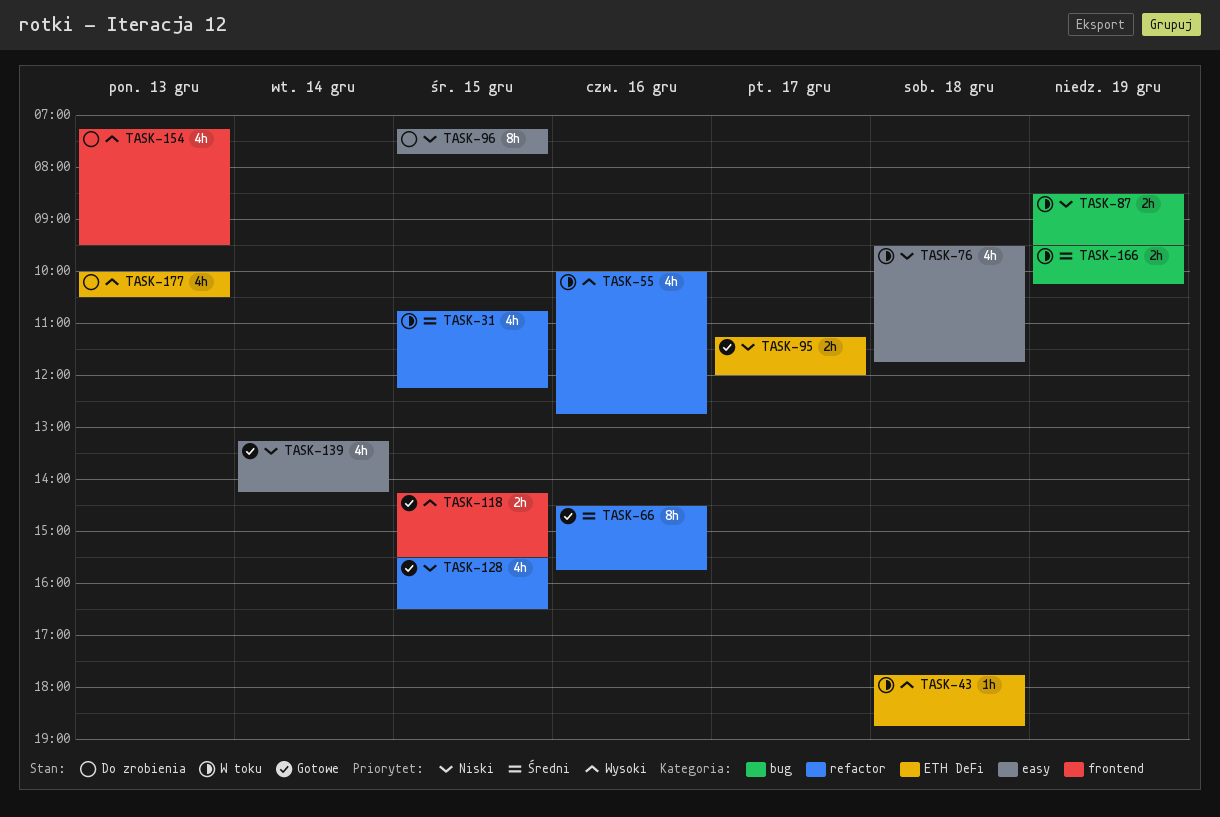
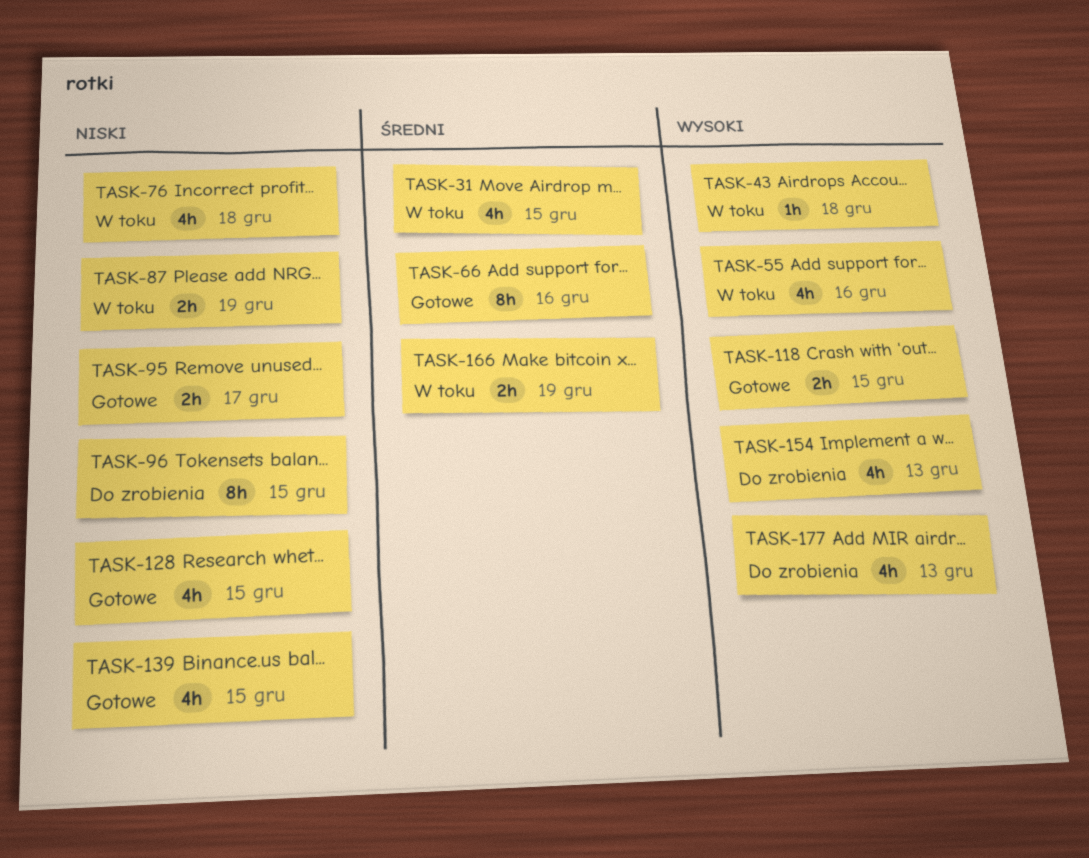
TASK-139, day: Dec 14 -> Dec 15

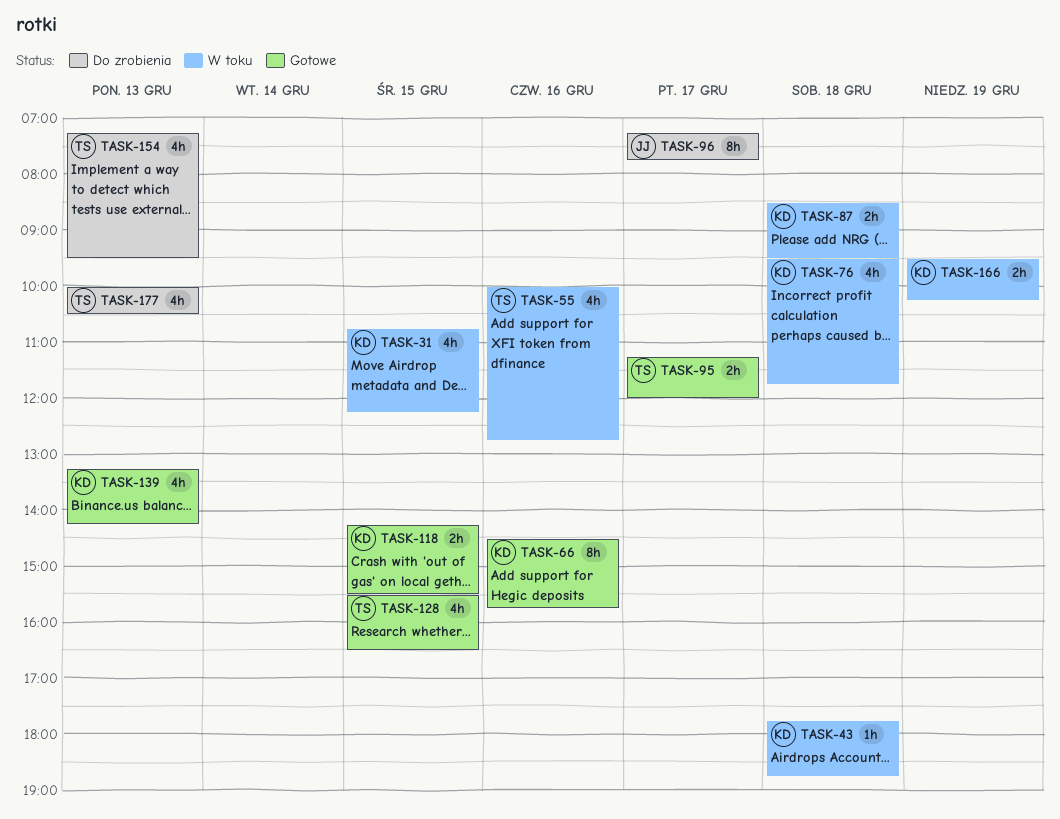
TASK-87, day: Dec 19 -> Dec 18
TASK-96, day: Dec 15 -> Dec 17
TASK-139, day: Dec 15 -> Dec 13

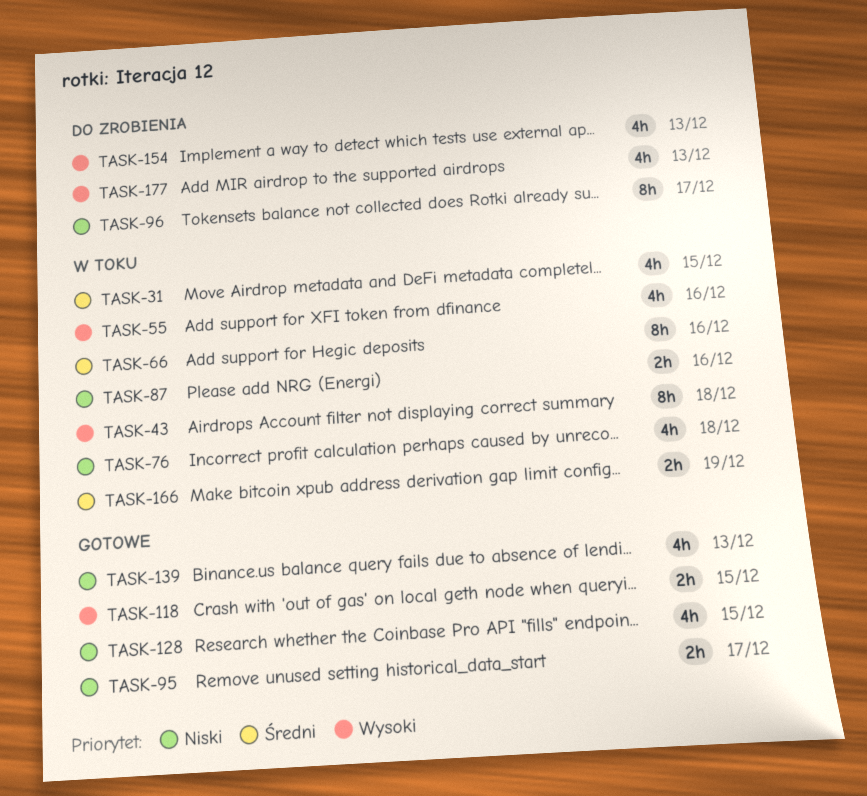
TASK-43, estimate: 1h -> 8h
TASK-66, status: Gotowe -> W toku
TASK-87, day: Dec 18 -> Dec 16

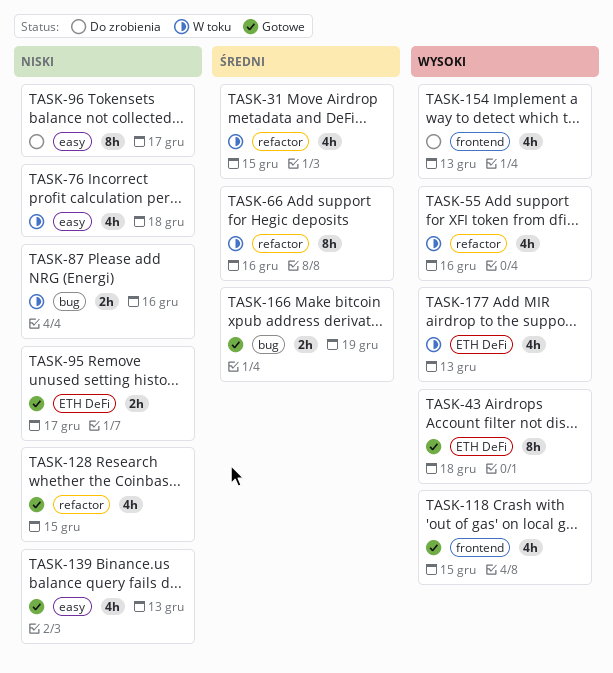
TASK-43, status: W toku -> Gotowe
TASK-118, estimate: 2h -> 4h
TASK-166, status: W toku -> Gotowe
TASK-177, status: Do zrobienia -> W toku

